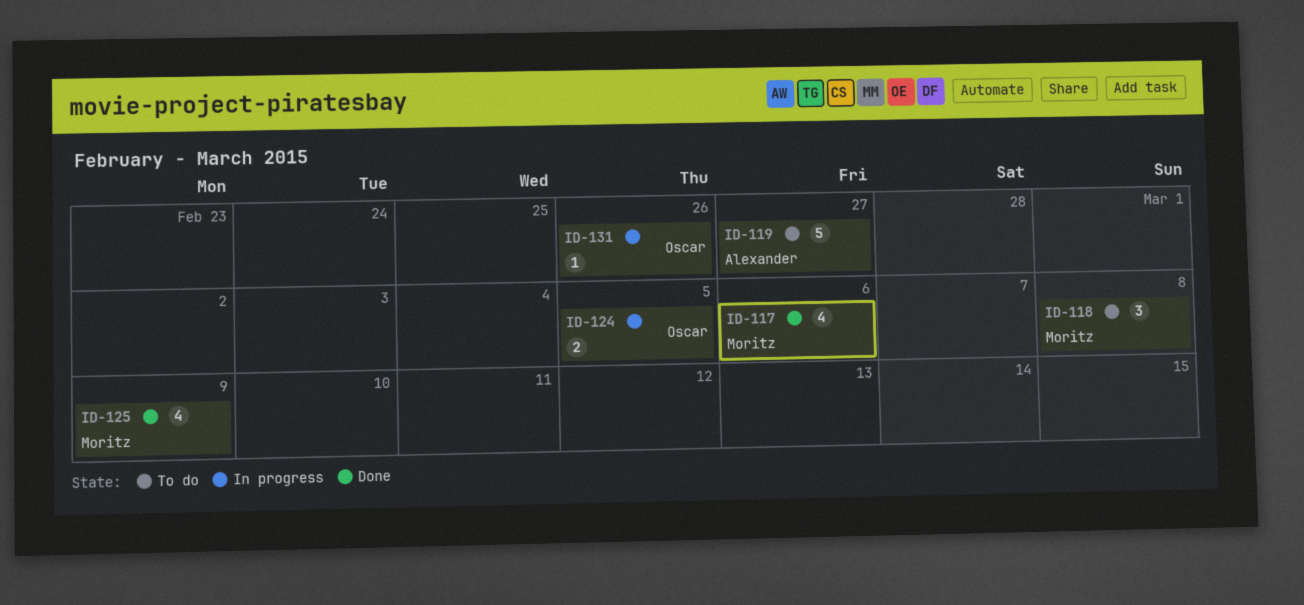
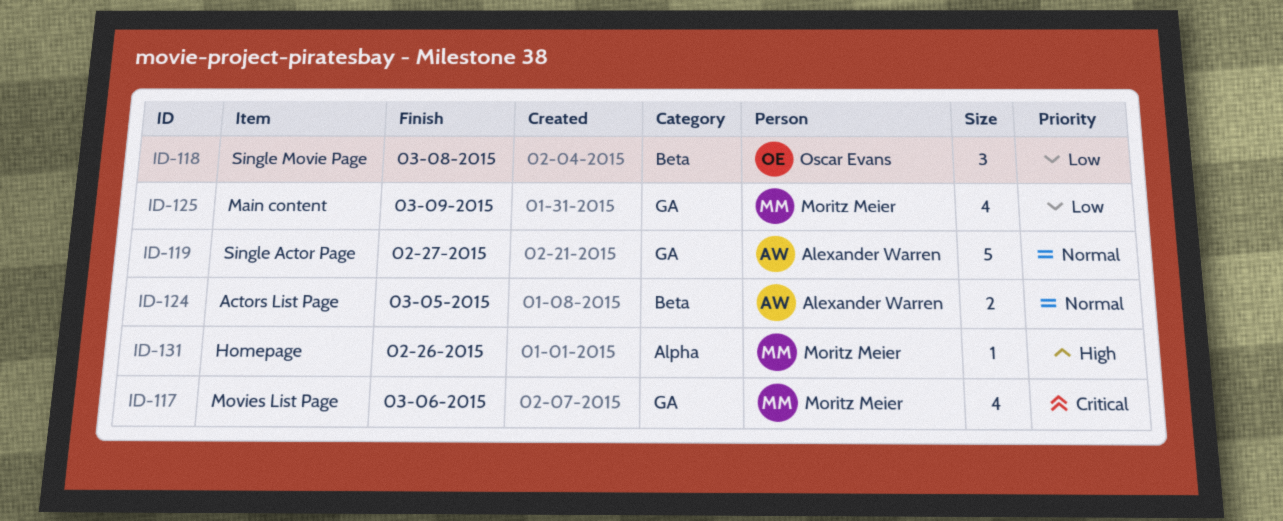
ID-118, owner: Moritz Meier -> Oscar Evans
ID-124, owner: Oscar Evans -> Alexander Warren
ID-131, owner: Oscar Evans -> Moritz Meier

